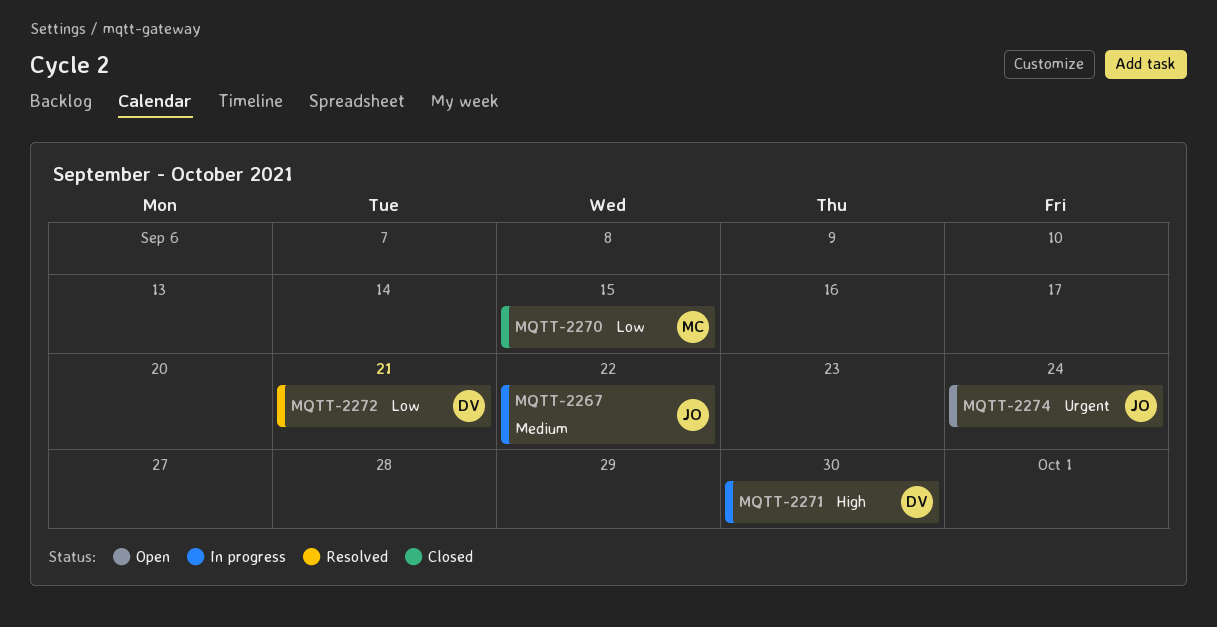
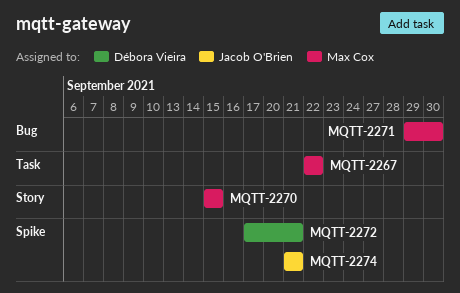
MQTT-2267, owner: Jacob O'Brien -> Max Cox
MQTT-2271, owner: Débora Vieira -> Max Cox
MQTT-2274, due: Sep 24 -> Sep 21

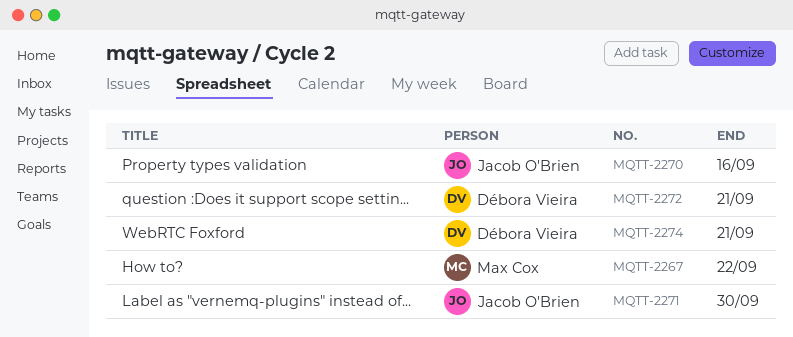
MQTT-2270, owner: Max Cox -> Jacob O'Brien
MQTT-2270, due: Sep 15 -> Sep 16
MQTT-2271, owner: Max Cox -> Jacob O'Brien
MQTT-2274, owner: Jacob O'Brien -> Débora Vieira

